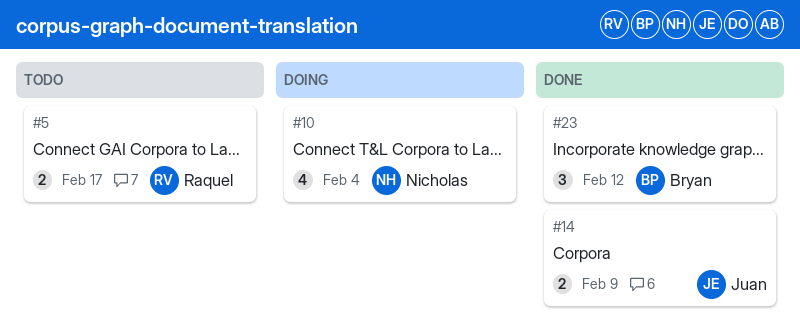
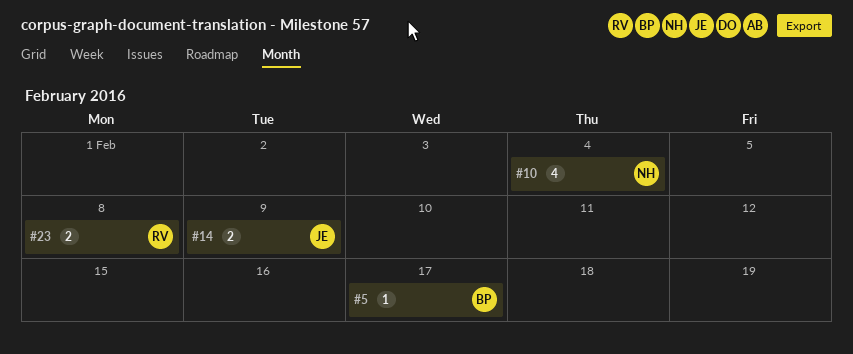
#5, owner: Raquel -> Bryan
#5, estimate: 2 -> 1
#23, owner: Bryan -> Raquel
#23, estimate: 3 -> 2
#23, due: Feb 12 -> Feb 8

